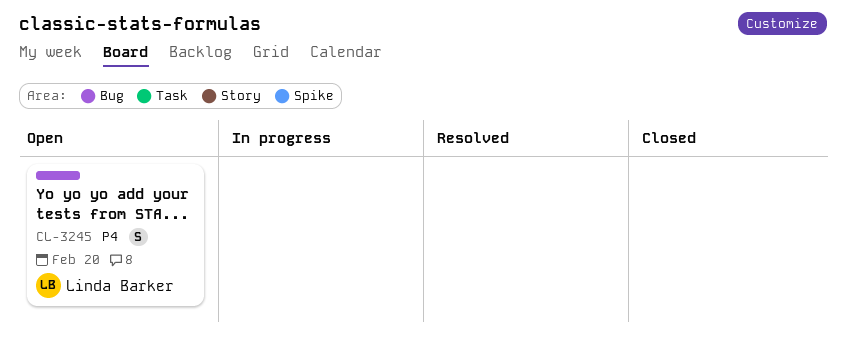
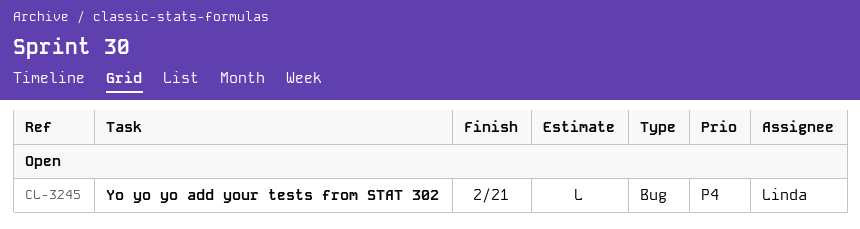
CL-3245, estimate: S -> L
CL-3245, due: Feb 20 -> Feb 21

